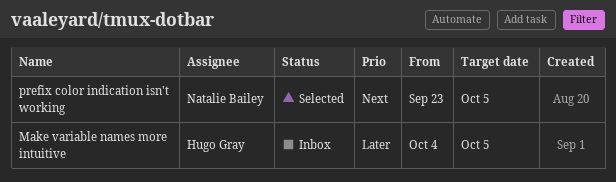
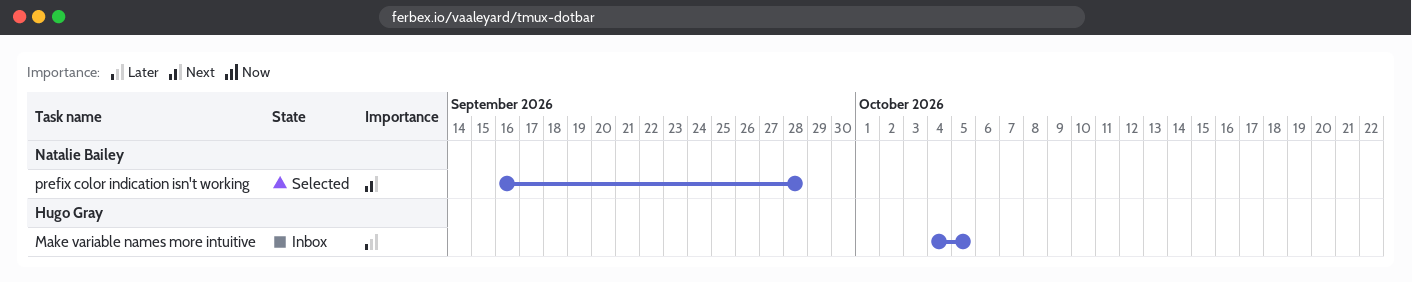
prefix color indication isn't working, start: Sep 23 -> Sep 16
prefix color indication isn't working, due: Oct 5 -> Sep 28

